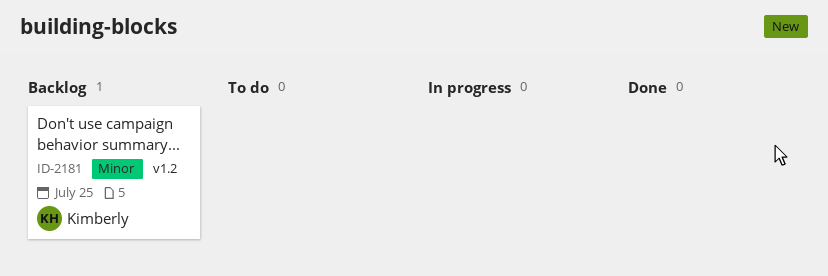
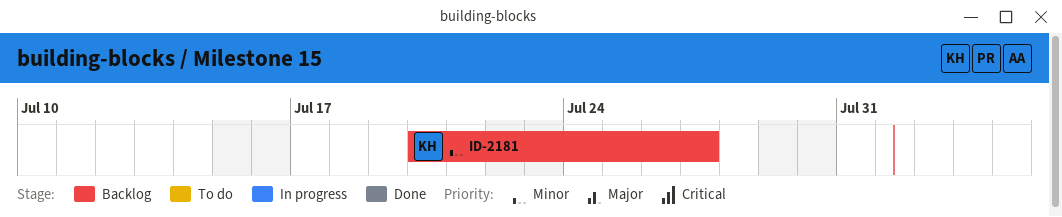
ID-2181, due: Jul 25 -> Jul 27

